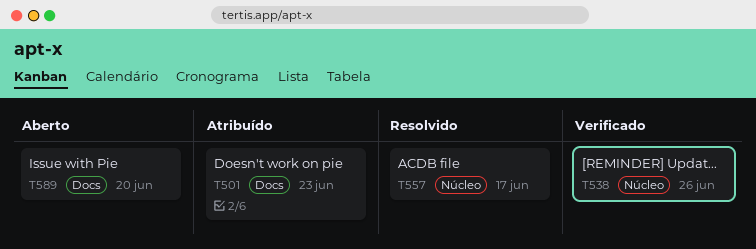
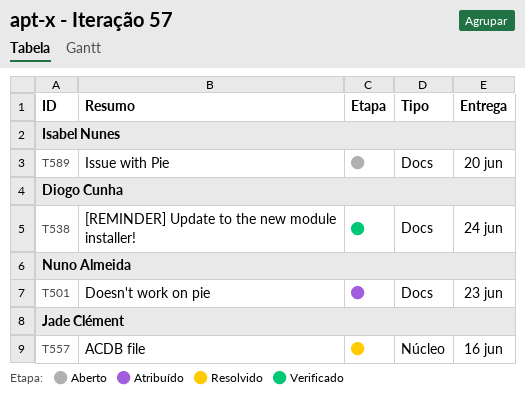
T538, label: Núcleo -> Docs
T538, due: Jun 26 -> Jun 24
T557, due: Jun 17 -> Jun 16

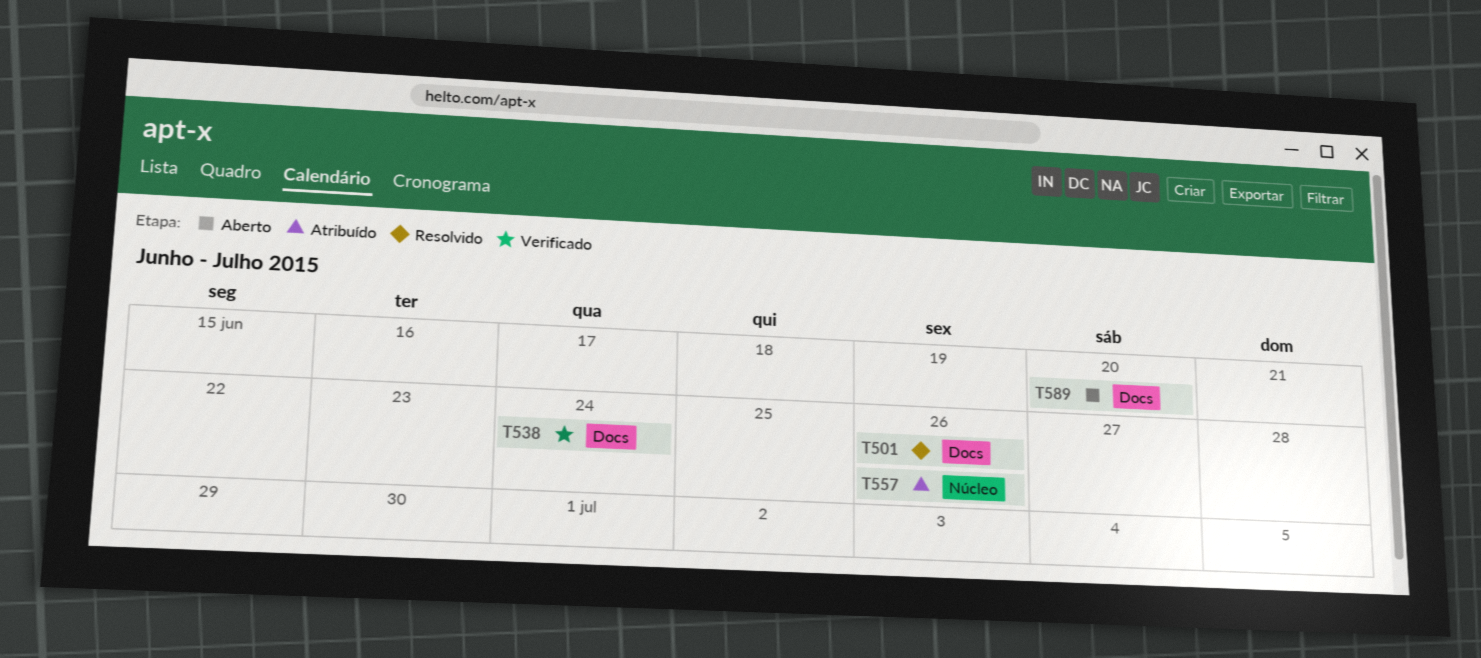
T501, status: Atribuído -> Resolvido
T501, due: Jun 23 -> Jun 26
T557, status: Resolvido -> Atribuído
T557, due: Jun 16 -> Jun 26

